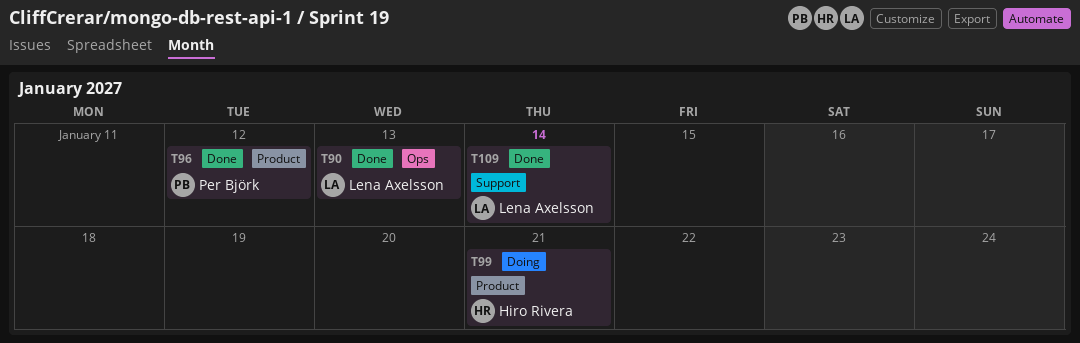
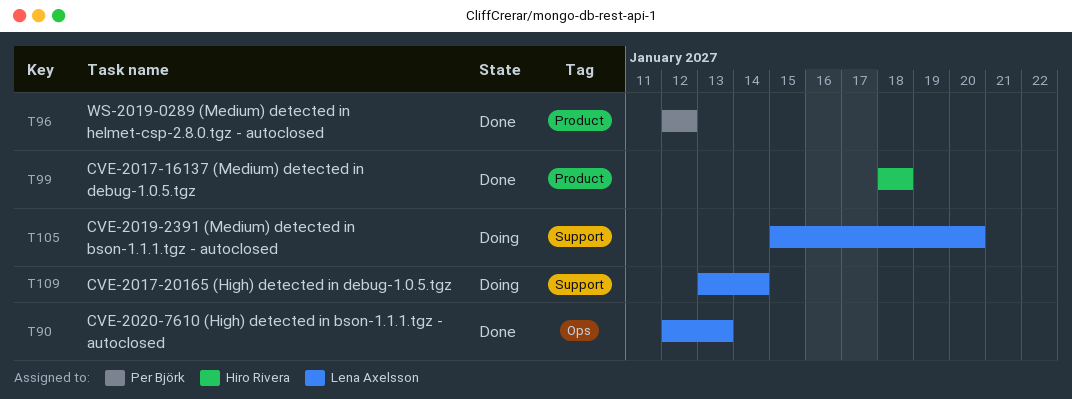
T99, status: Doing -> Done
T99, due: Jan 21 -> Jan 18
T105: none -> present
T109, status: Done -> Doing

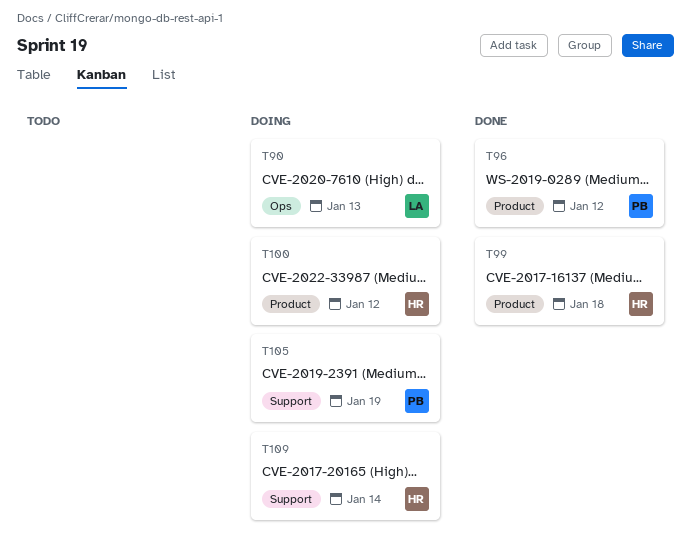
T90, status: Done -> Doing
T100: none -> present
T105, owner: Lena Axelsson -> Per Björk
T105, due: Jan 20 -> Jan 19
T109, owner: Lena Axelsson -> Hiro Rivera

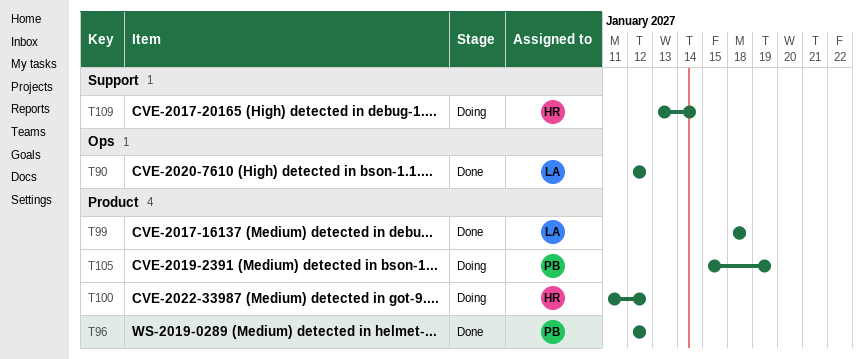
T90, status: Doing -> Done
T90, due: Jan 13 -> Jan 12
T99, owner: HR -> LA
T105, label: Support -> Product

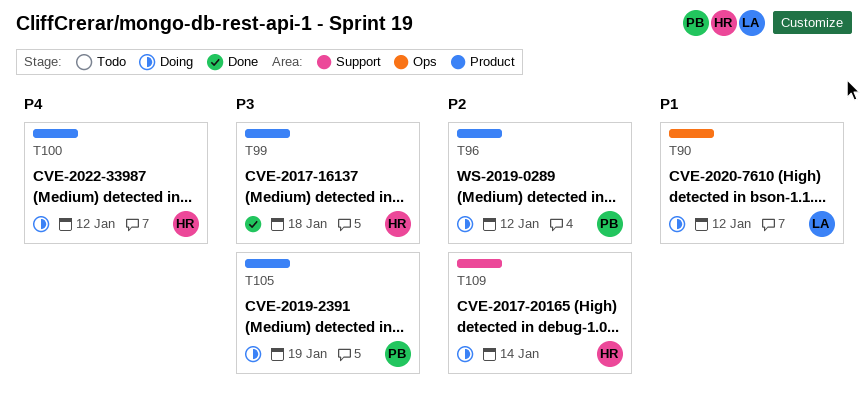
T90, status: Done -> Doing
T96, status: Done -> Doing
T99, owner: LA -> HR

